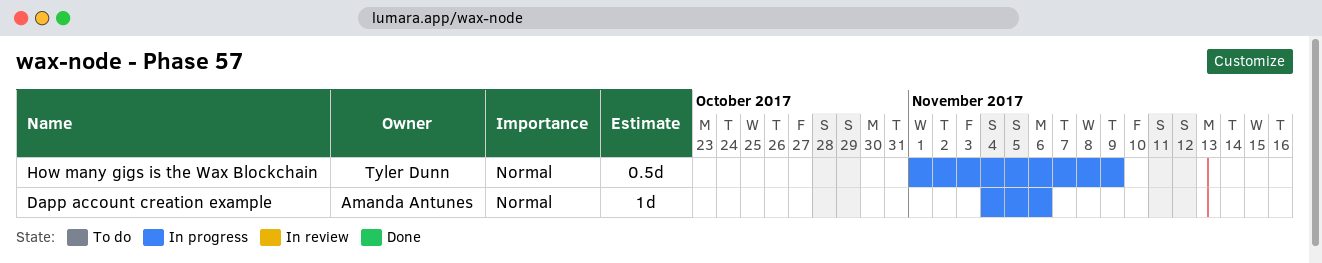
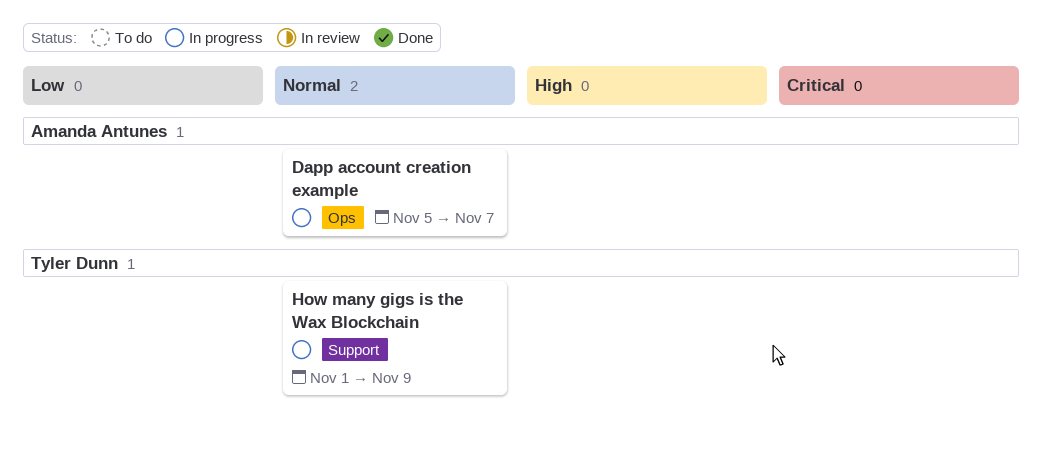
Dapp account creation example, start: Nov 4 -> Nov 5
Dapp account creation example, due: Nov 6 -> Nov 7

